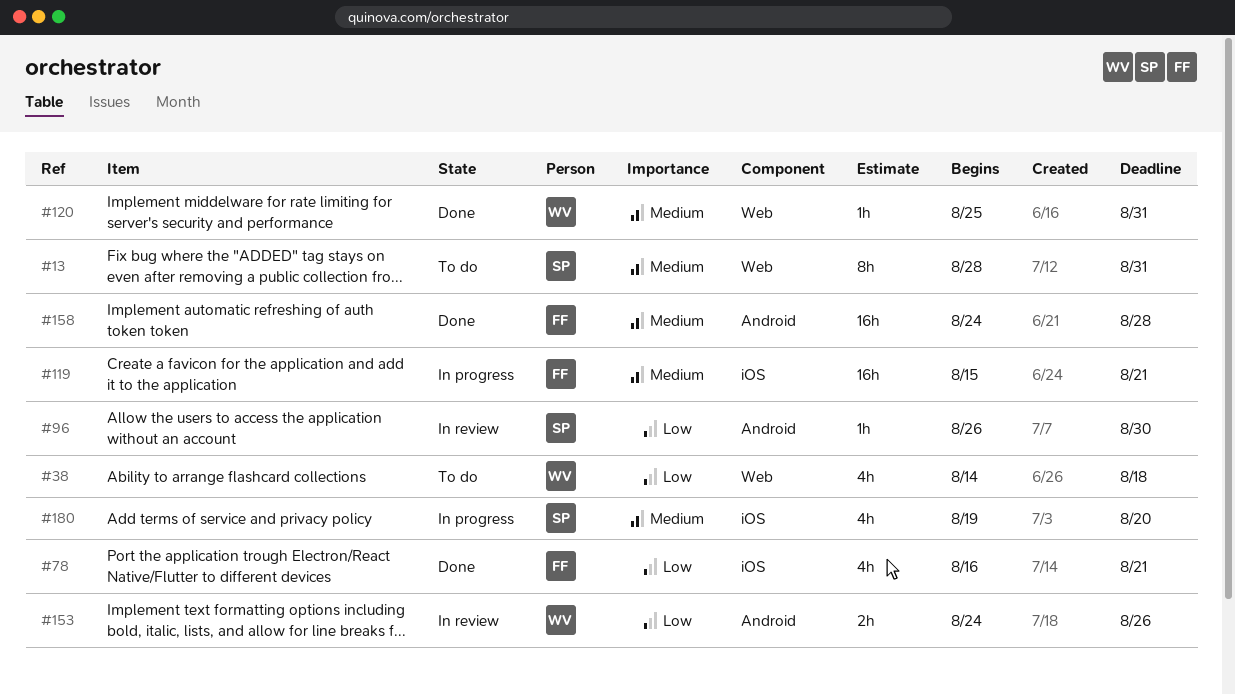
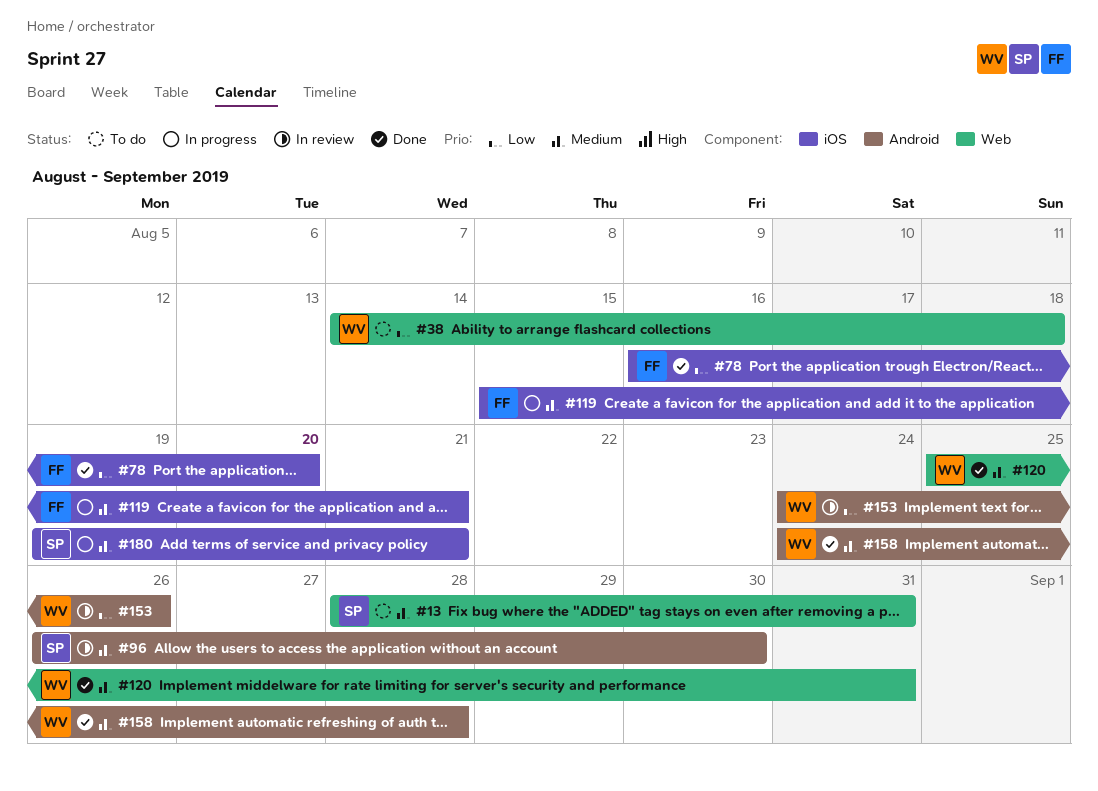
#78, due: Aug 21 -> Aug 20
#96, priority: Low -> Medium
#158, owner: FF -> WV
#180, due: Aug 20 -> Aug 21

